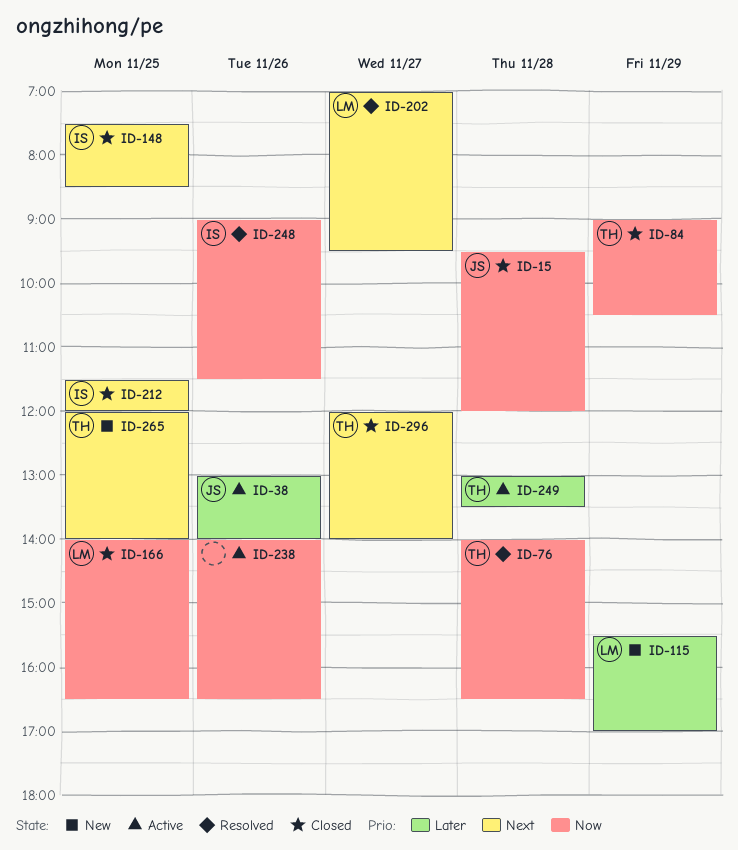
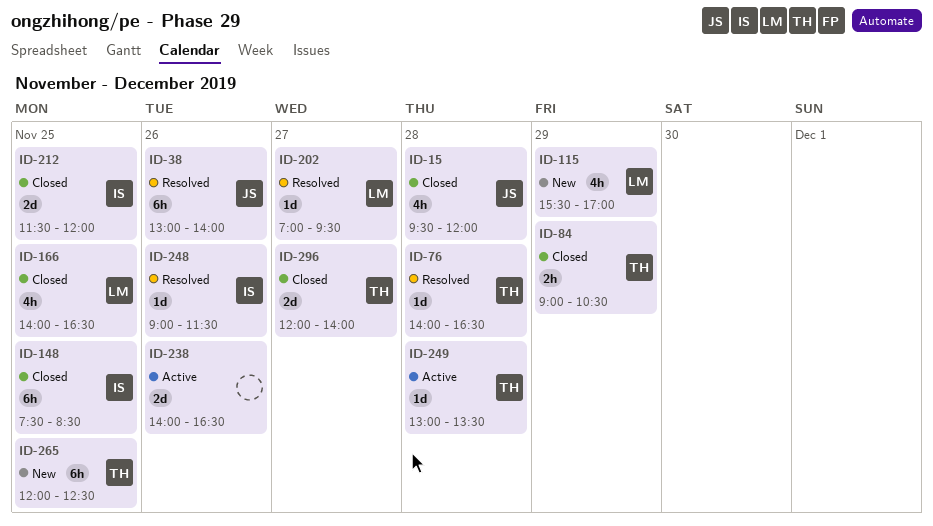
ID-38, status: Active -> Resolved
ID-265, ends: 14:00 -> 12:30

